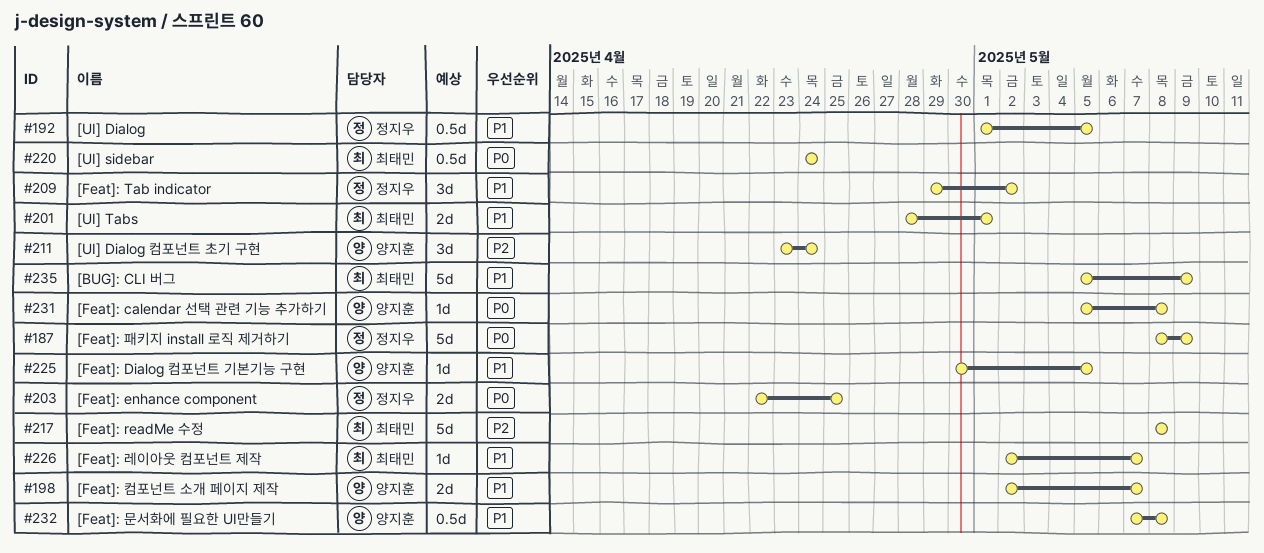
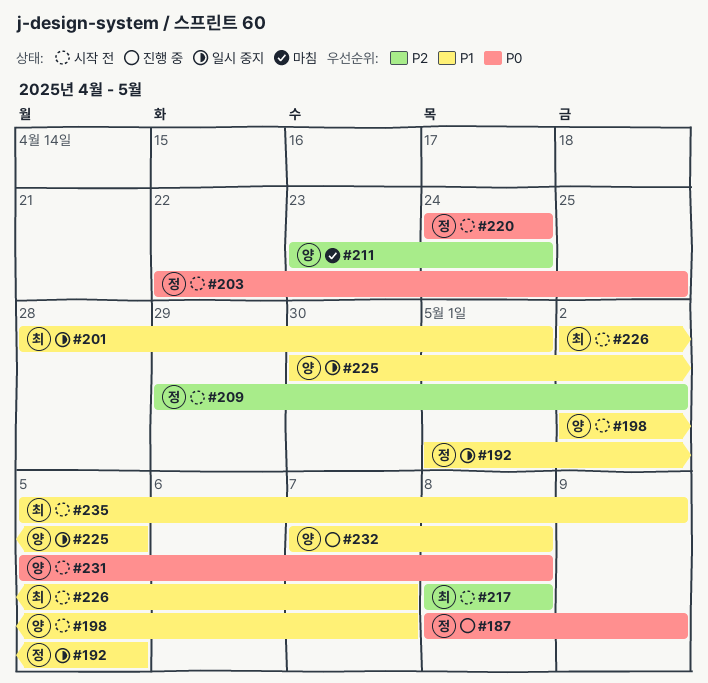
#209, priority: P1 -> P2
#220, owner: 최태민 -> 정지우

